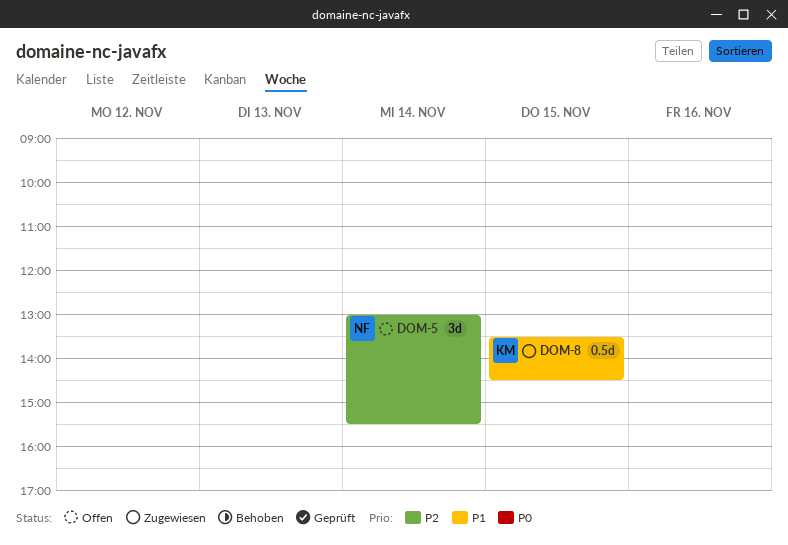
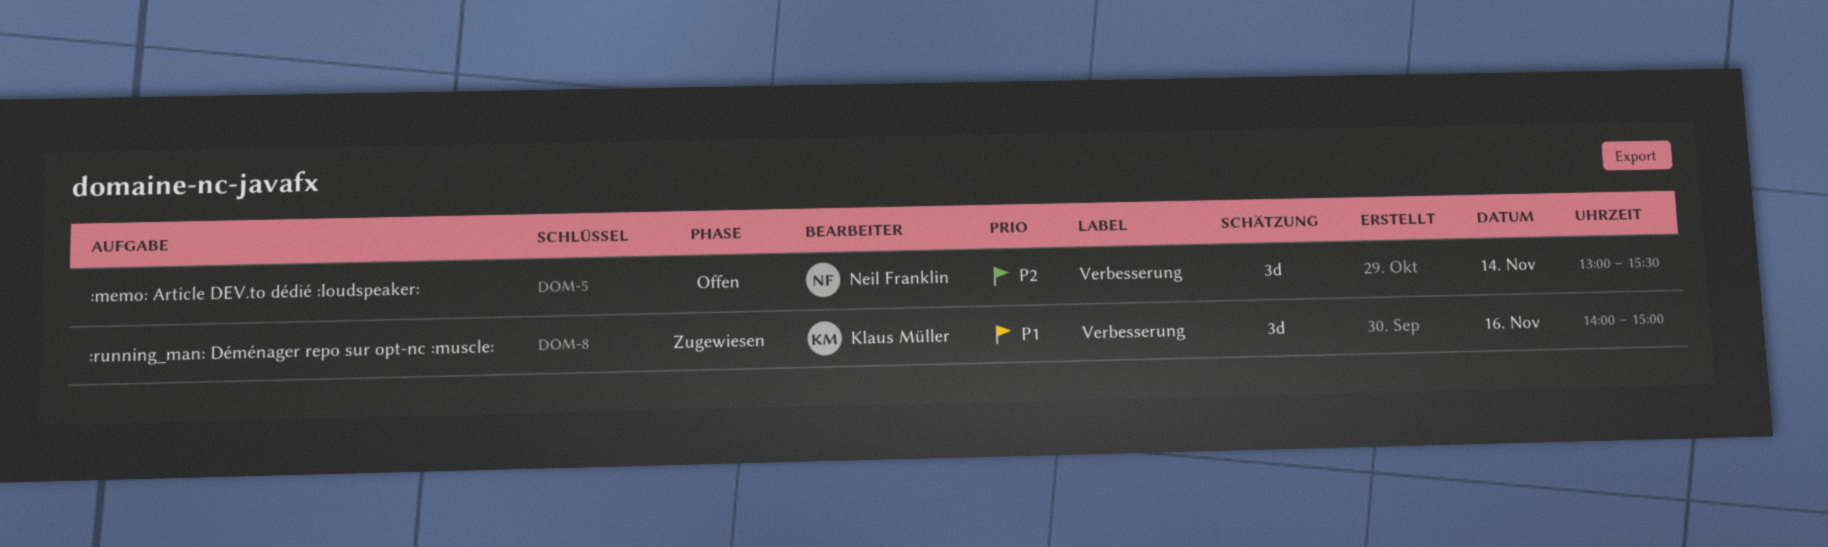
DOM-8, estimate: 0.5d -> 3d
DOM-8, day: Nov 15 -> Nov 16
DOM-8, begins: 13:30 -> 14:00
DOM-8, ends: 14:30 -> 15:00

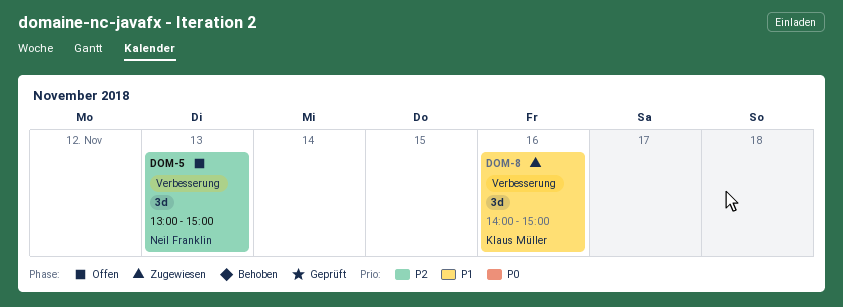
DOM-5, day: Nov 14 -> Nov 13
DOM-5, ends: 15:30 -> 15:00

